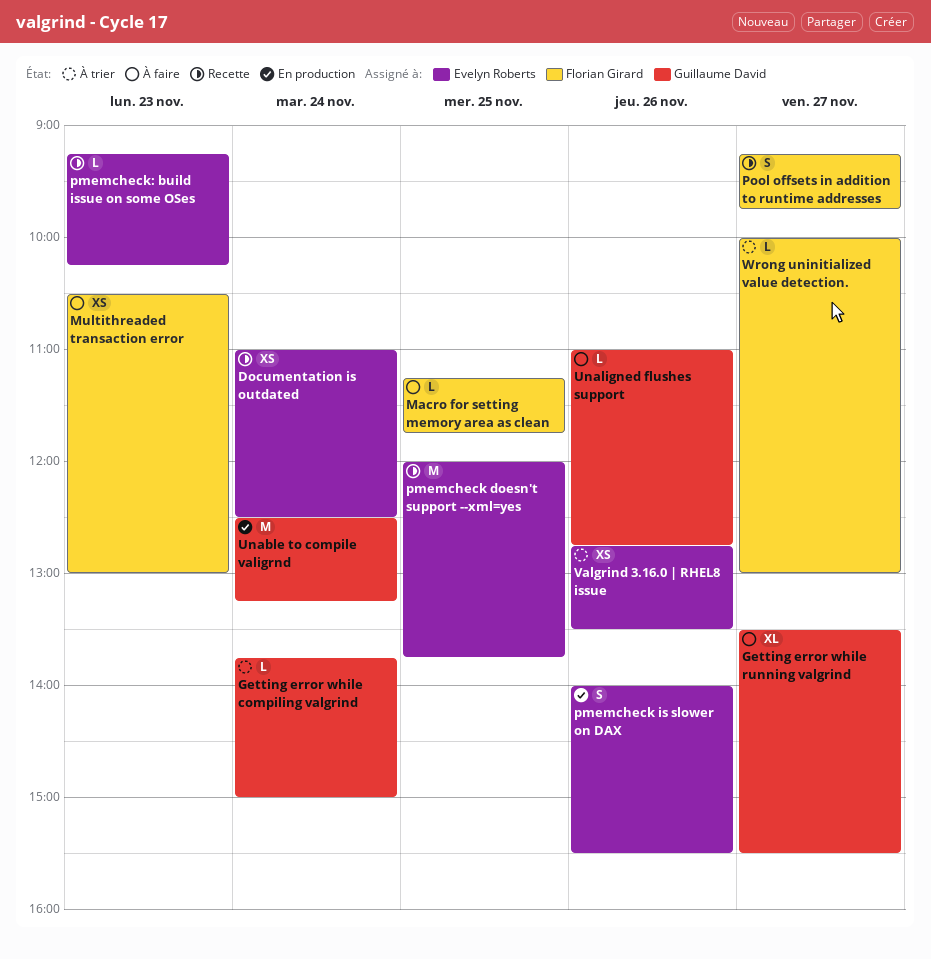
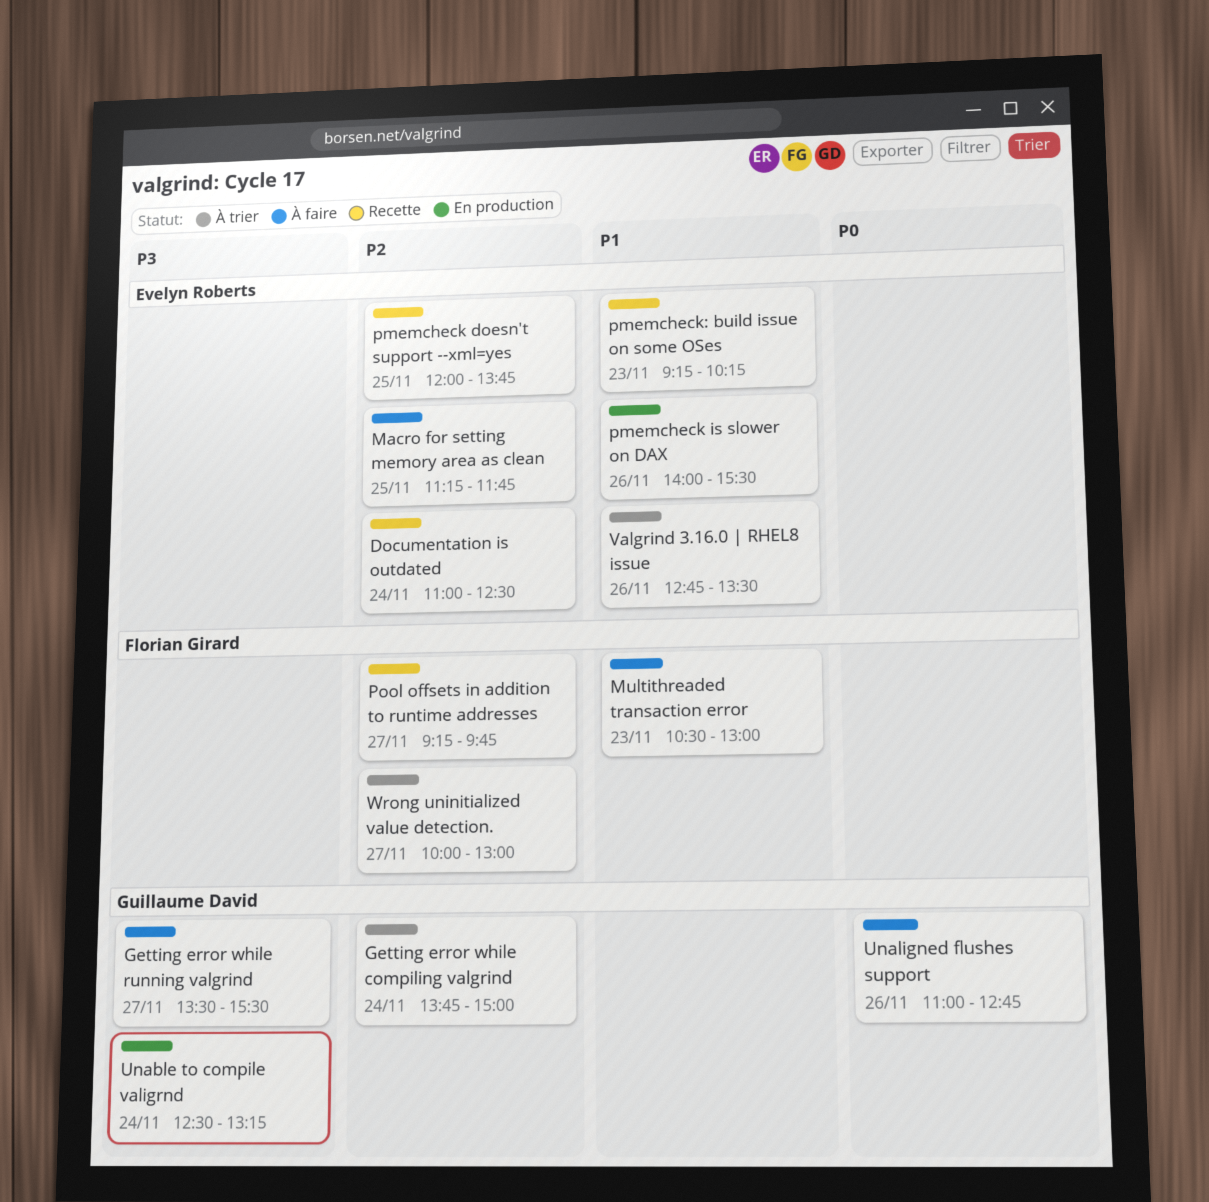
Macro for setting memory area as clean, owner: Florian Girard -> Evelyn Roberts

